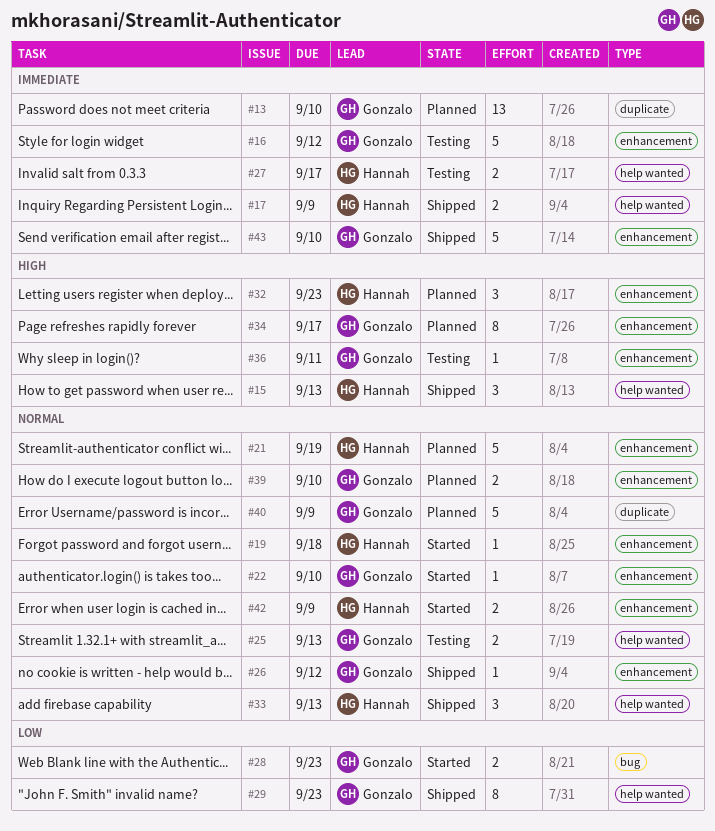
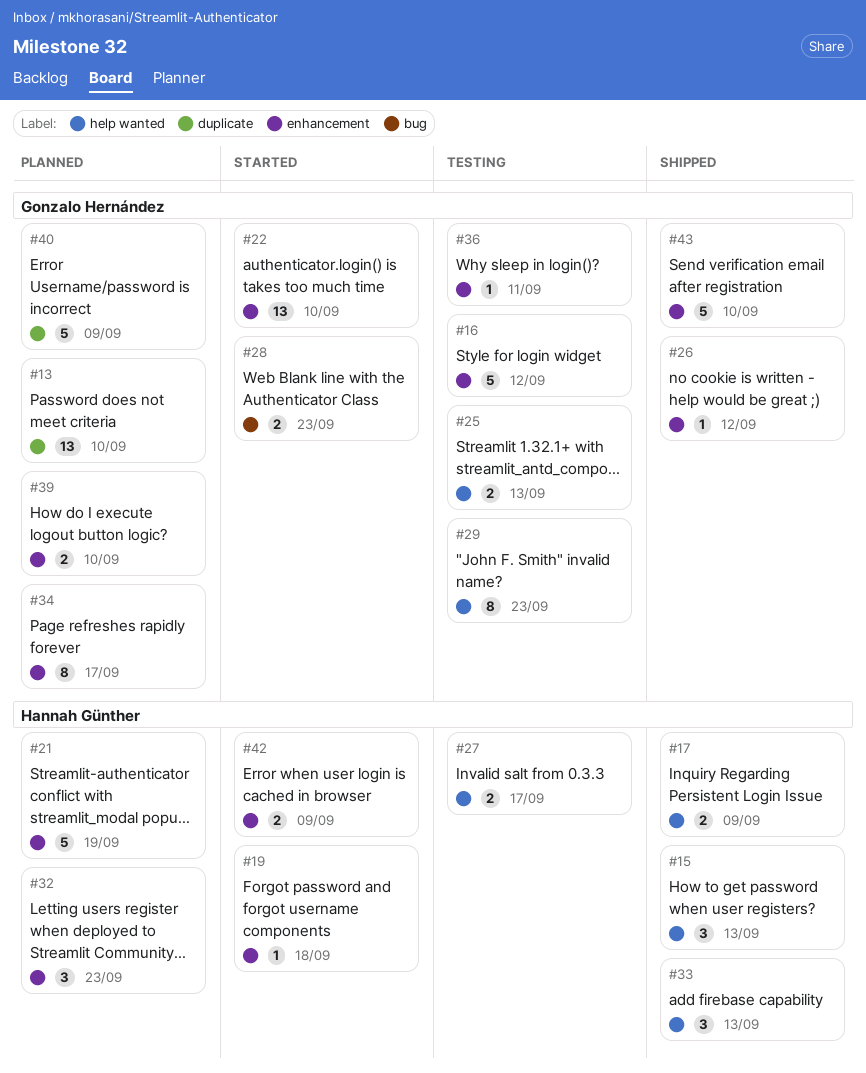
#22, estimate: 1 -> 13
#29, status: Shipped -> Testing

